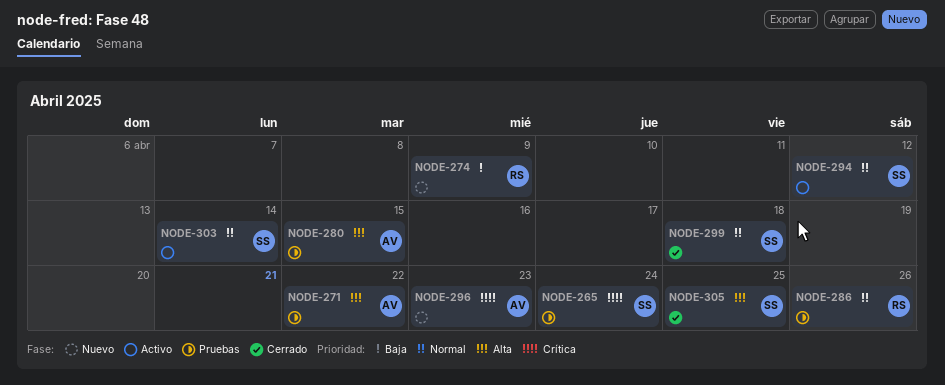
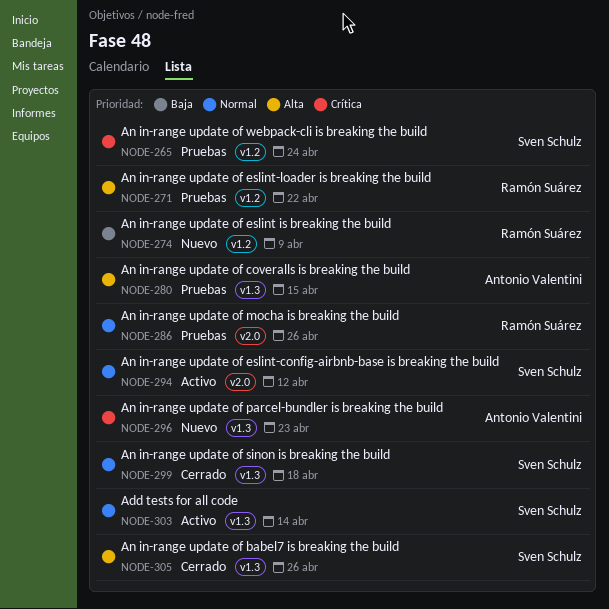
NODE-271, owner: Antonio Valentini -> Ramón Suárez
NODE-305, due: Apr 25 -> Apr 26

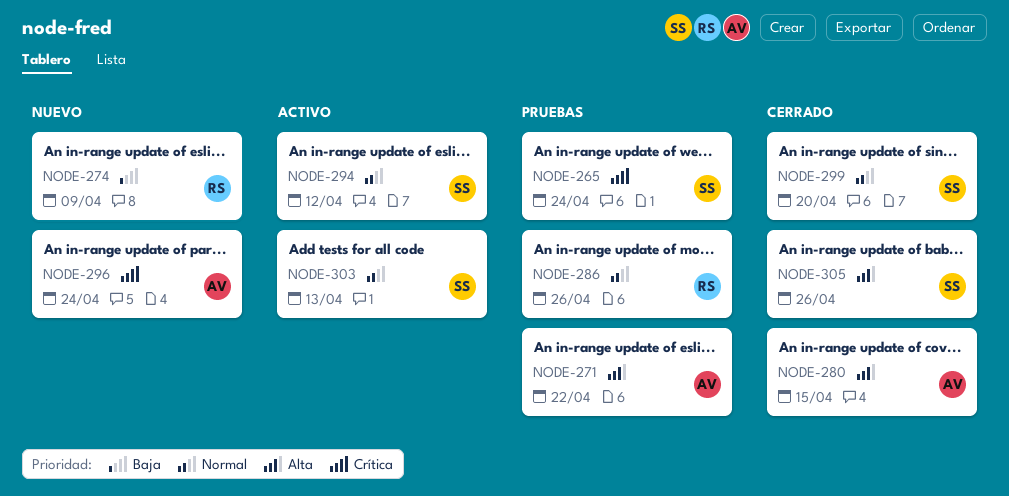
NODE-271, owner: Ramón Suárez -> Antonio Valentini
NODE-280, status: Pruebas -> Cerrado
NODE-296, due: Apr 23 -> Apr 24
NODE-299, due: Apr 18 -> Apr 20
NODE-303, due: Apr 14 -> Apr 13

